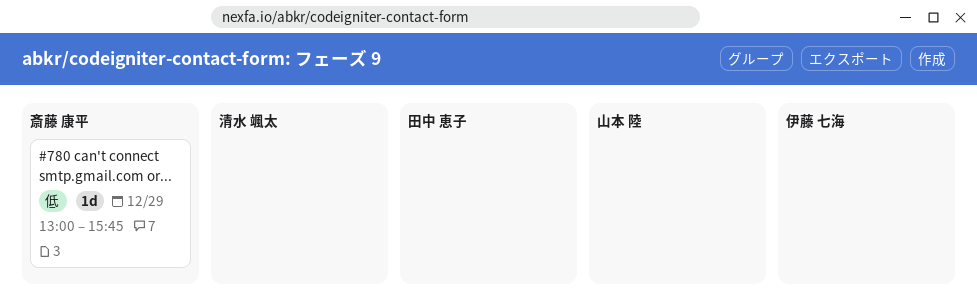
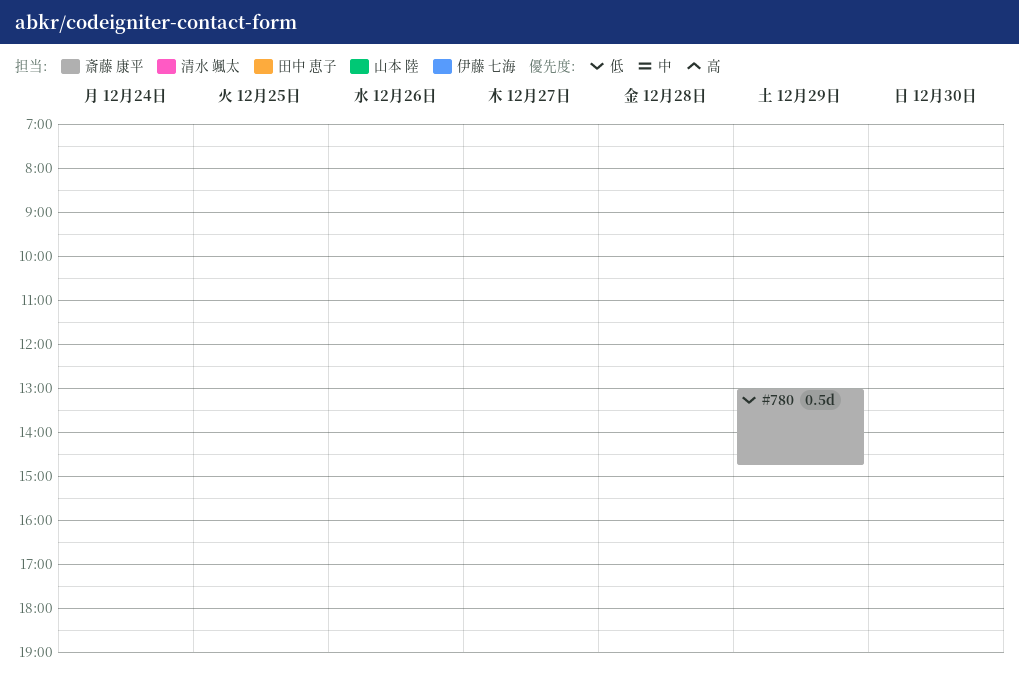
#780, estimate: 1d -> 0.5d
#780, ends: 15:45 -> 14:45

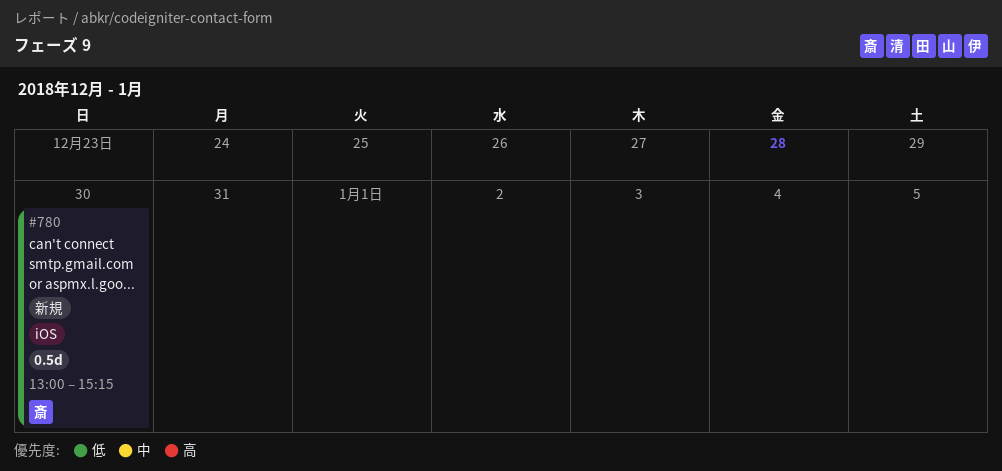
#780, day: Dec 29 -> Dec 30
#780, ends: 14:45 -> 15:15

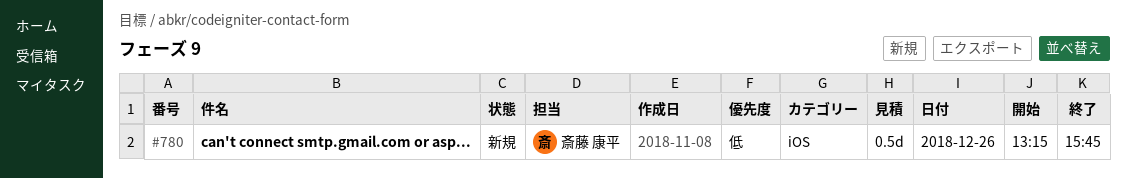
#780, day: Dec 30 -> Dec 26
#780, begins: 13:00 -> 13:15
#780, ends: 15:15 -> 15:45

